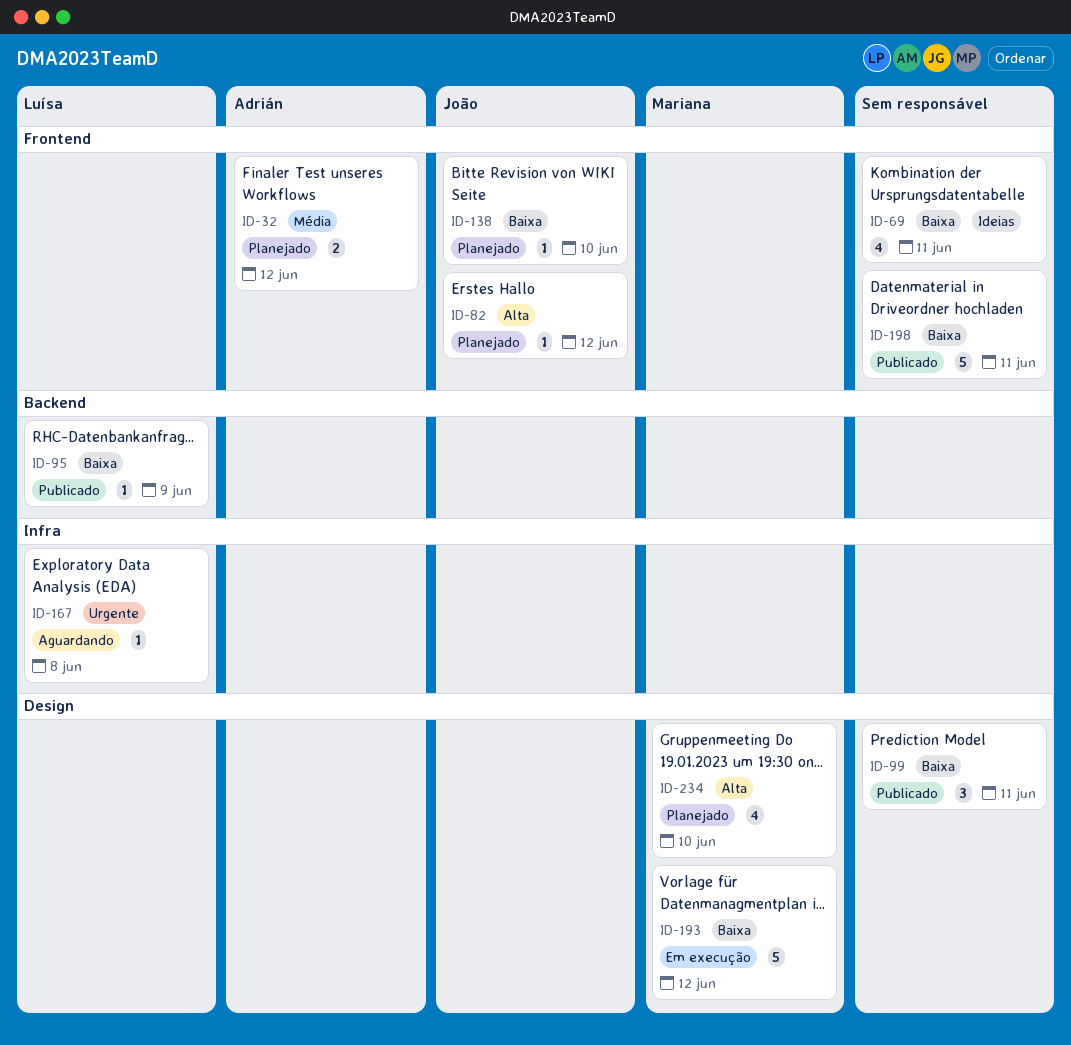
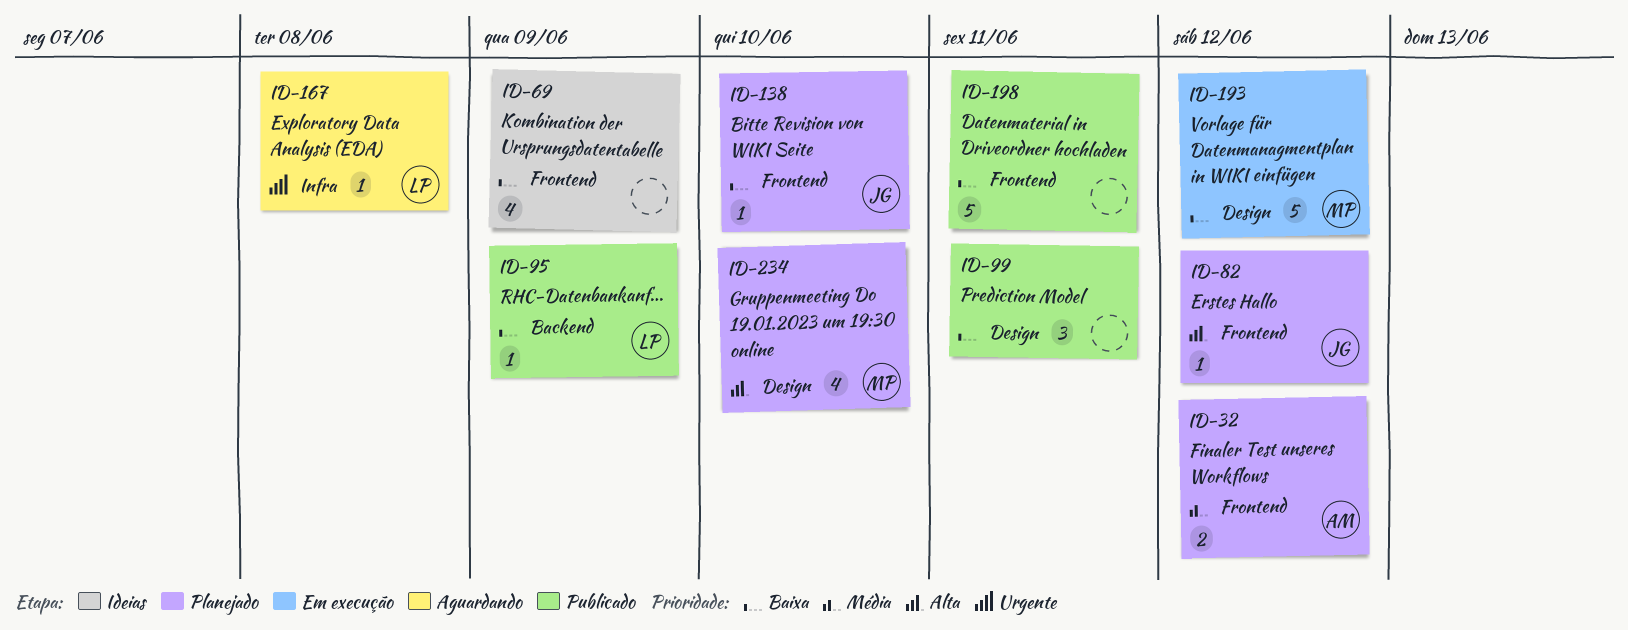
ID-69, due: Jun 11 -> Jun 9

